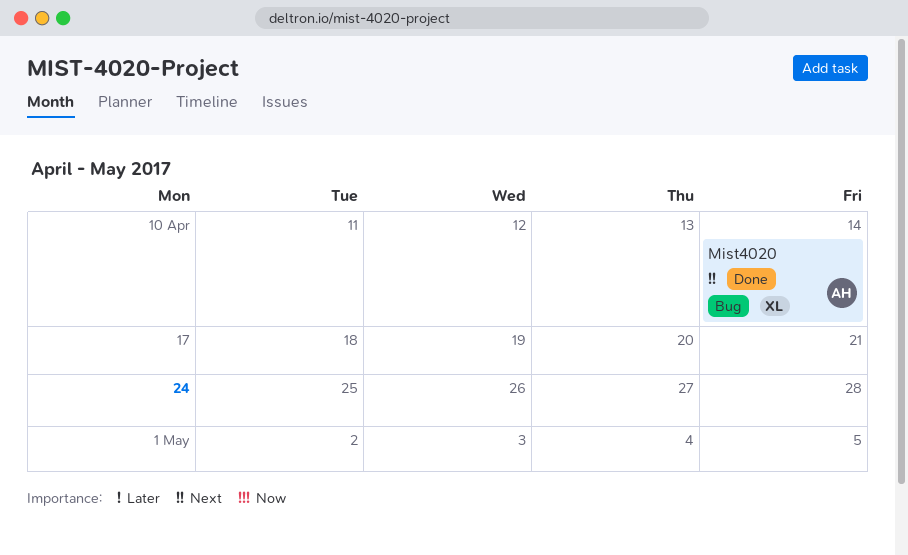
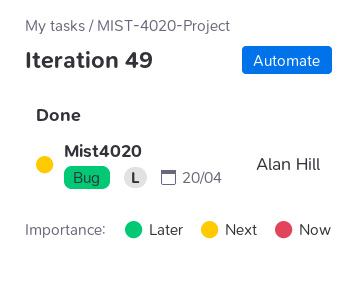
Mist4020, estimate: XL -> L
Mist4020, due: Apr 14 -> Apr 20

